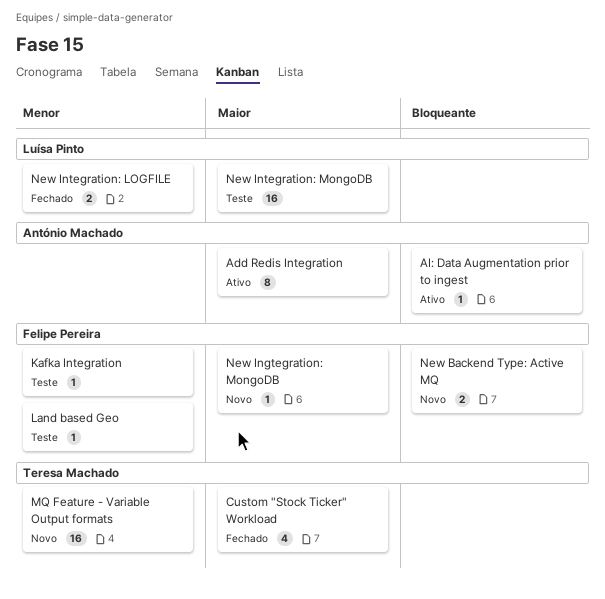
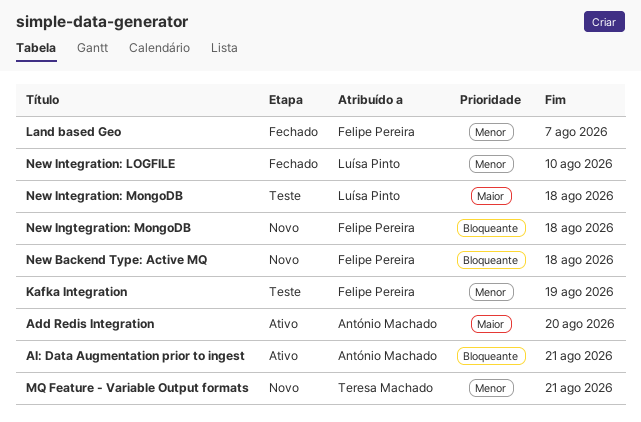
Custom "Stock Ticker" Workload: present -> none
Land based Geo, status: Teste -> Fechado
New Ingtegration: MongoDB, priority: Maior -> Bloqueante

